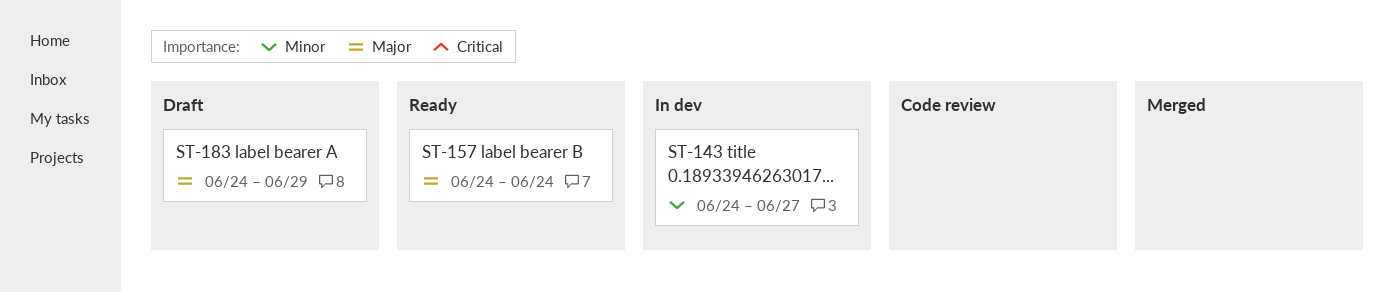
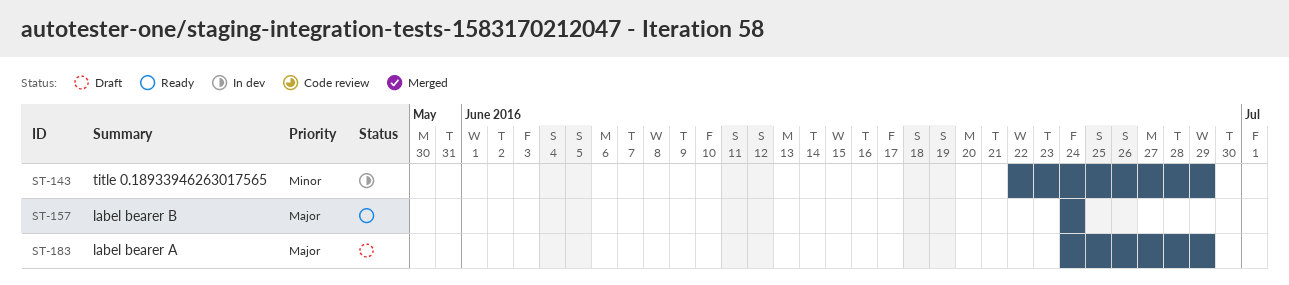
ST-143, start: Jun 24 -> Jun 22
ST-143, due: Jun 27 -> Jun 29

